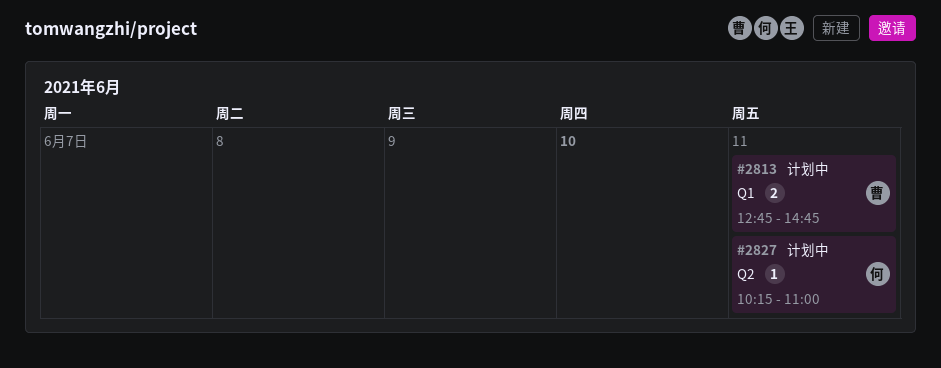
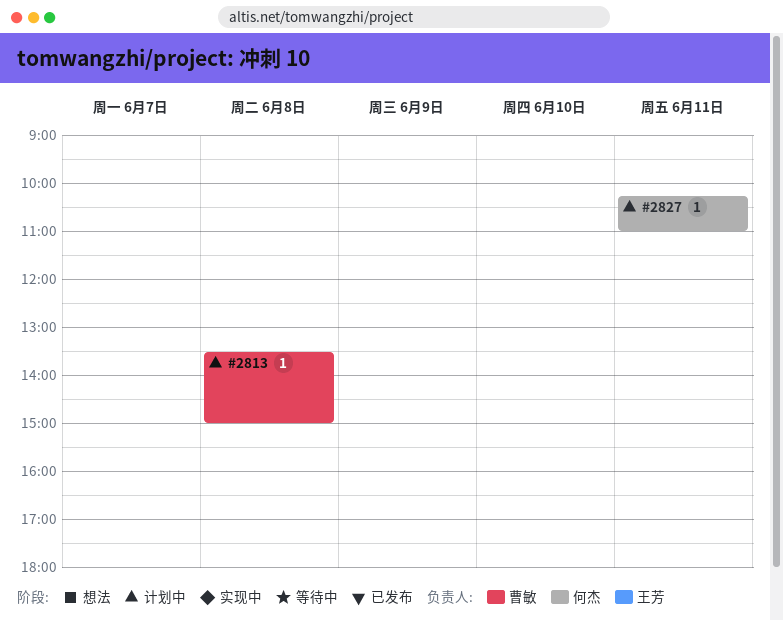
#2813, estimate: 2 -> 1
#2813, day: Jun 11 -> Jun 8
#2813, begins: 12:45 -> 13:30
#2813, ends: 14:45 -> 15:00

